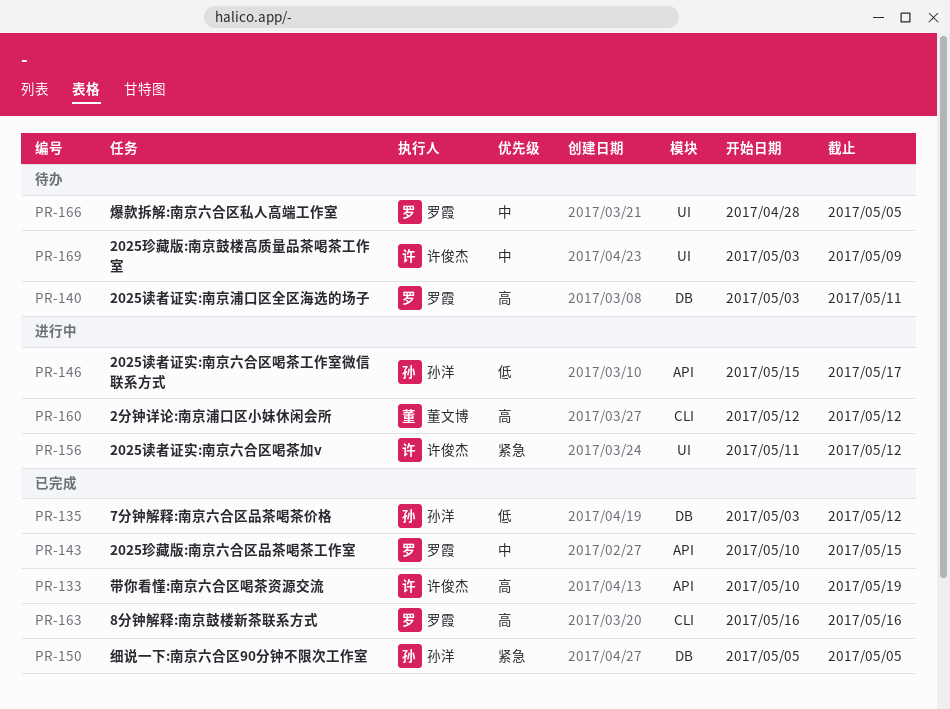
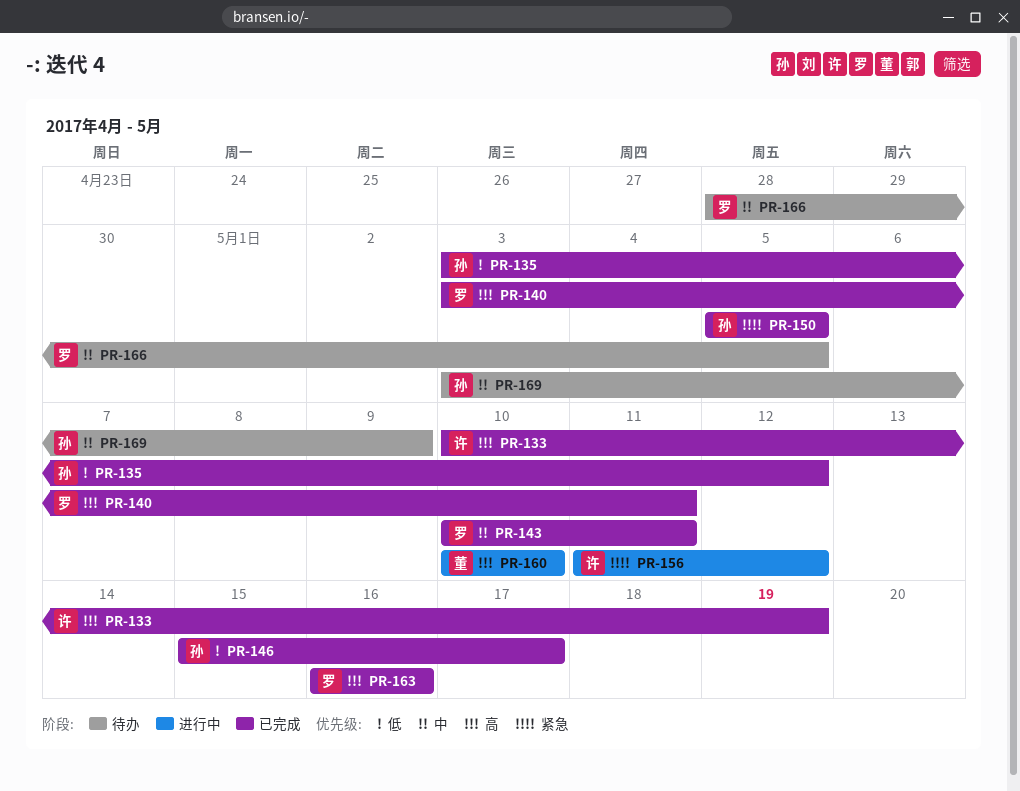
PR-140, status: 待办 -> 已完成
PR-143, due: May 15 -> May 11
PR-146, status: 进行中 -> 已完成
PR-160, start: May 12 -> May 10
PR-160, due: May 12 -> May 10
PR-169, owner: 许俊杰 -> 孙洋

